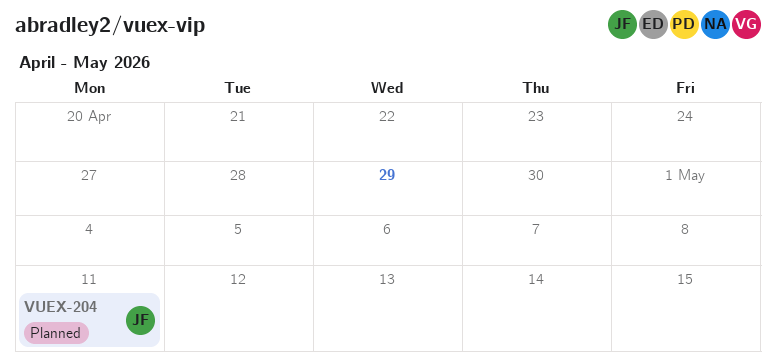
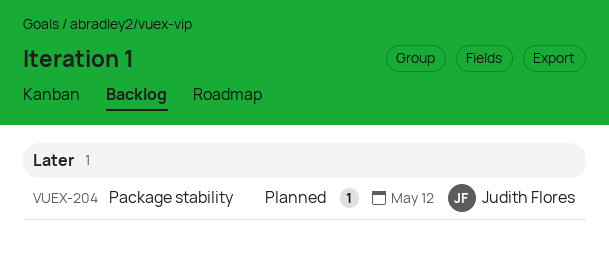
VUEX-204, due: May 11 -> May 12

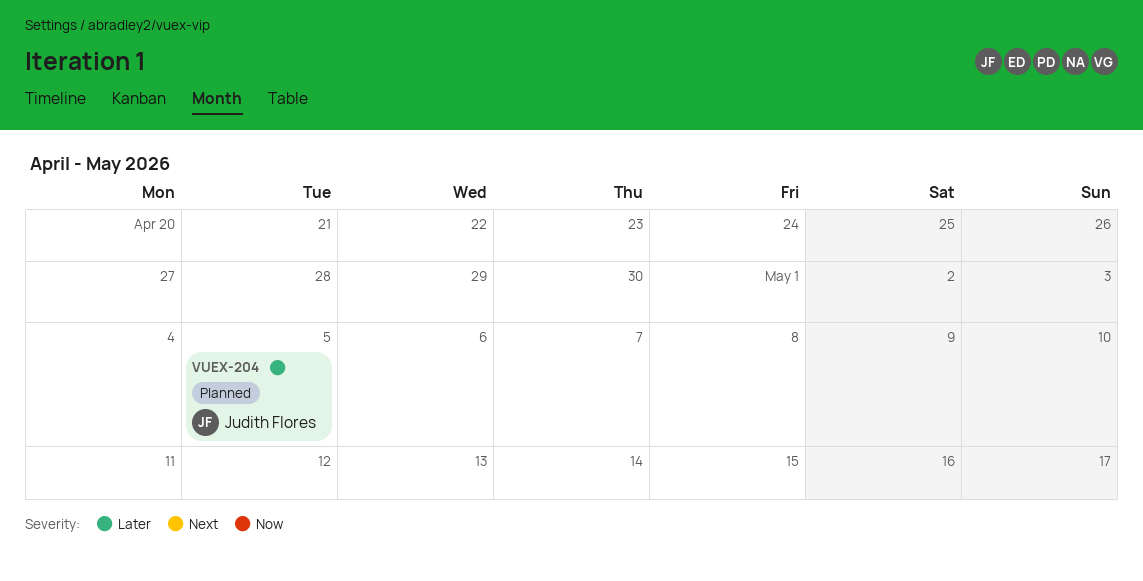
VUEX-204, due: May 12 -> May 5

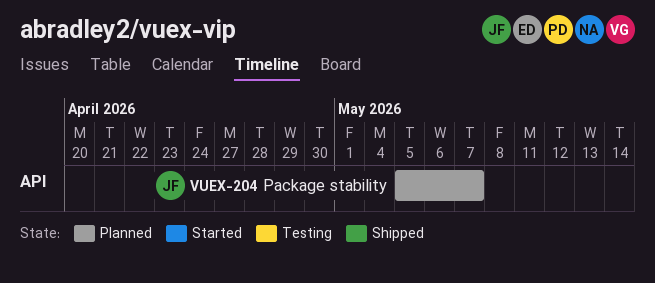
VUEX-204, due: May 5 -> May 7

